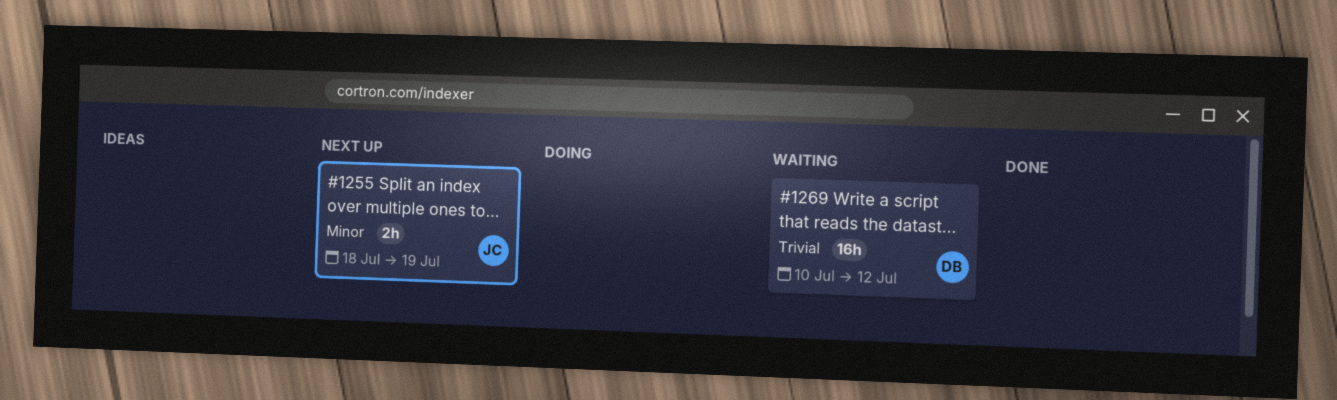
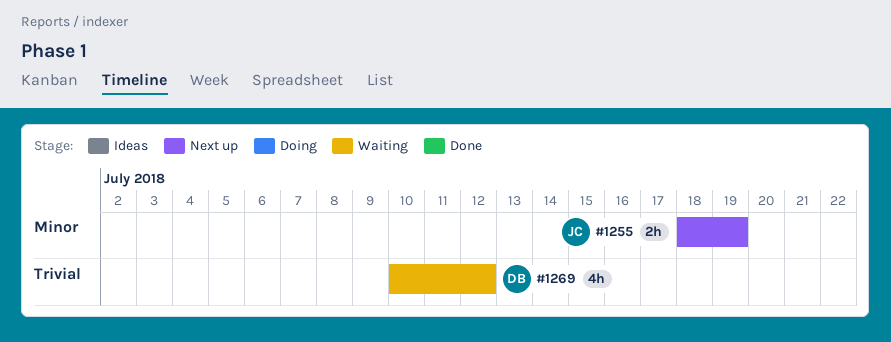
#1269, estimate: 16h -> 4h

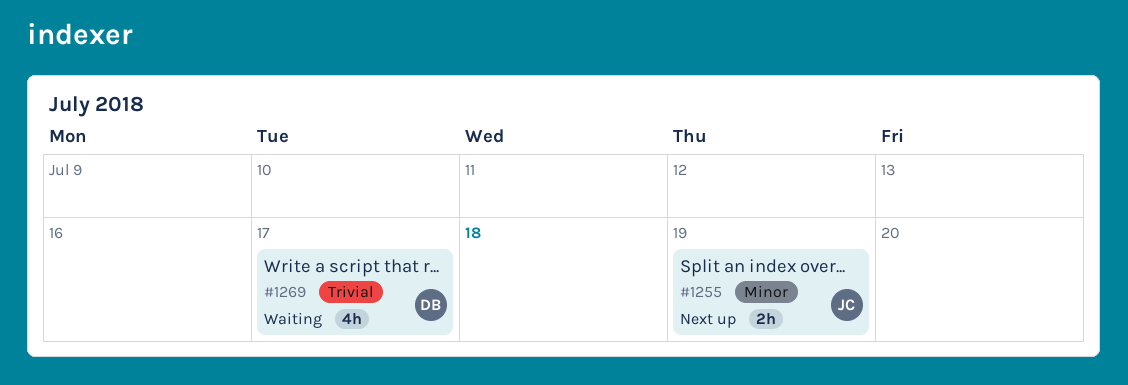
#1269, due: Jul 12 -> Jul 17

